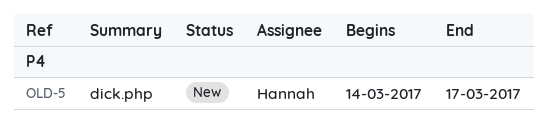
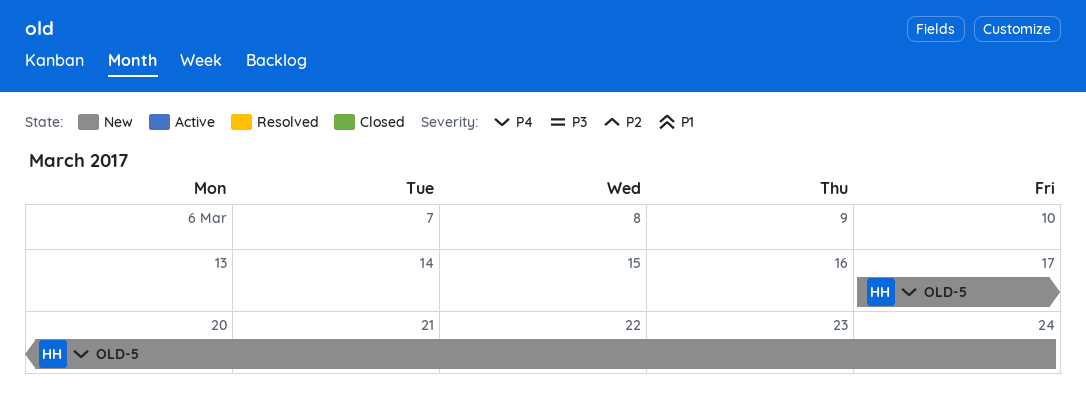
OLD-5, start: Mar 14 -> Mar 17
OLD-5, due: Mar 17 -> Mar 24

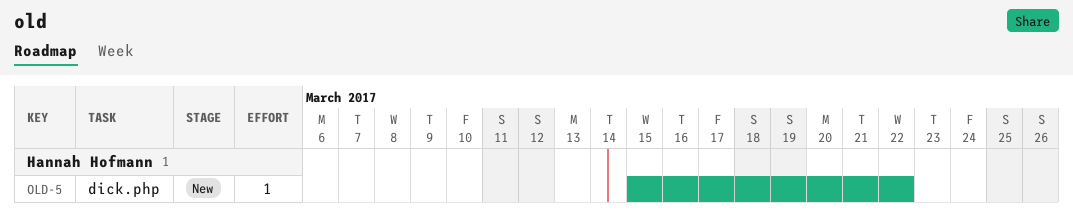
OLD-5, start: Mar 17 -> Mar 15
OLD-5, due: Mar 24 -> Mar 22

